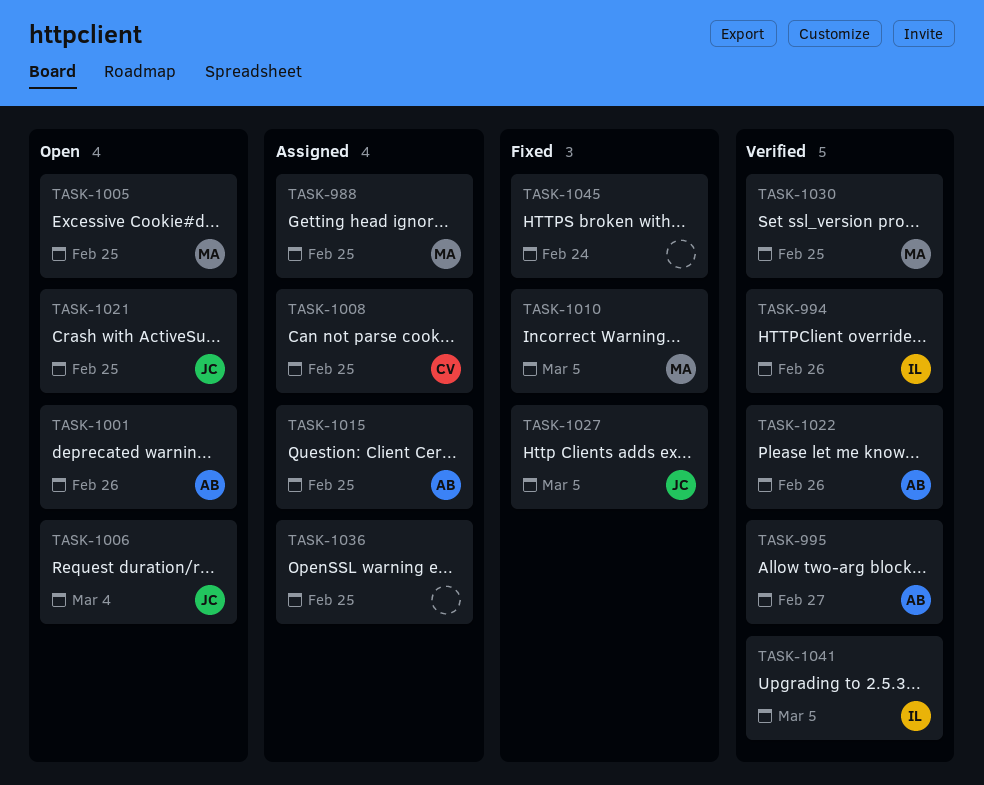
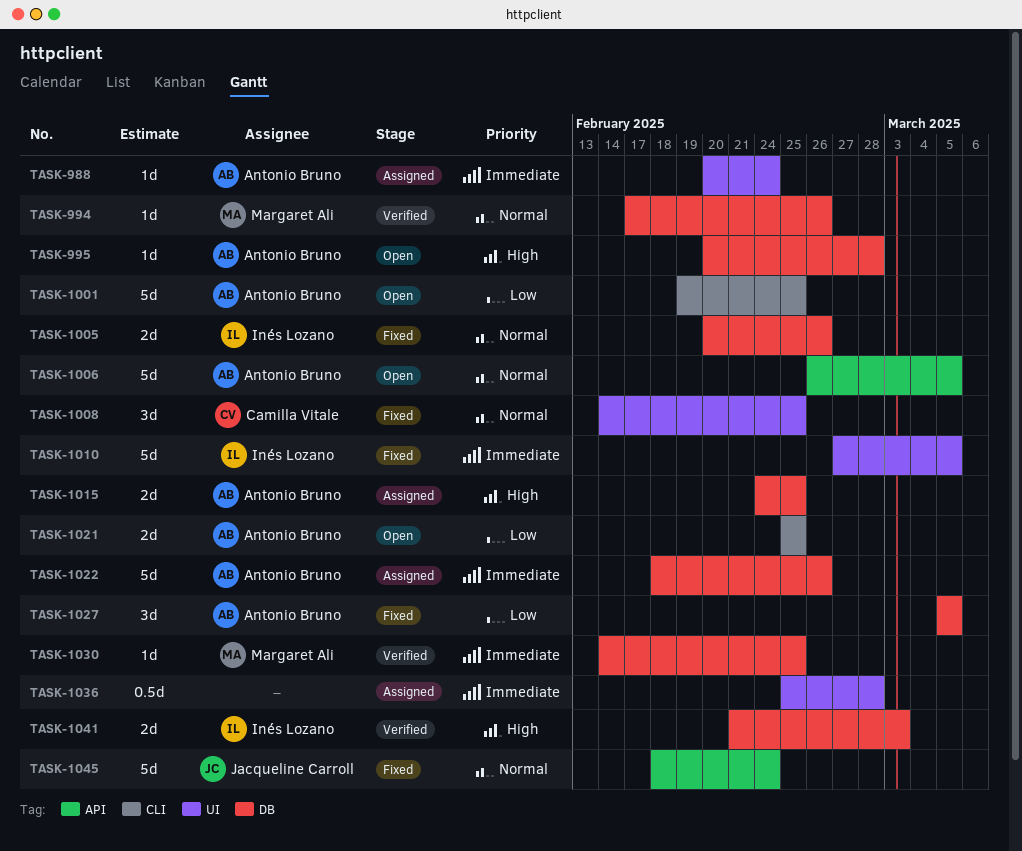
TASK-988, owner: Margaret Ali -> Antonio Bruno
TASK-988, due: Feb 25 -> Feb 24
TASK-994, owner: Inés Lozano -> Margaret Ali
TASK-995, status: Verified -> Open
TASK-995, due: Feb 27 -> Feb 28
TASK-1001, due: Feb 26 -> Feb 25
TASK-1005, status: Open -> Fixed
TASK-1005, owner: Margaret Ali -> Inés Lozano
TASK-1005, due: Feb 25 -> Feb 26
TASK-1006, owner: Jacqueline Carroll -> Antonio Bruno
TASK-1006, due: Mar 4 -> Mar 5
TASK-1008, status: Assigned -> Fixed
TASK-1010, owner: Margaret Ali -> Inés Lozano
TASK-1021, owner: Jacqueline Carroll -> Antonio Bruno
TASK-1022, status: Verified -> Assigned
TASK-1027, owner: Jacqueline Carroll -> Antonio Bruno
TASK-1036, due: Feb 25 -> Feb 28
TASK-1041, due: Mar 5 -> Mar 3
TASK-1045, owner: none -> Jacqueline Carroll

